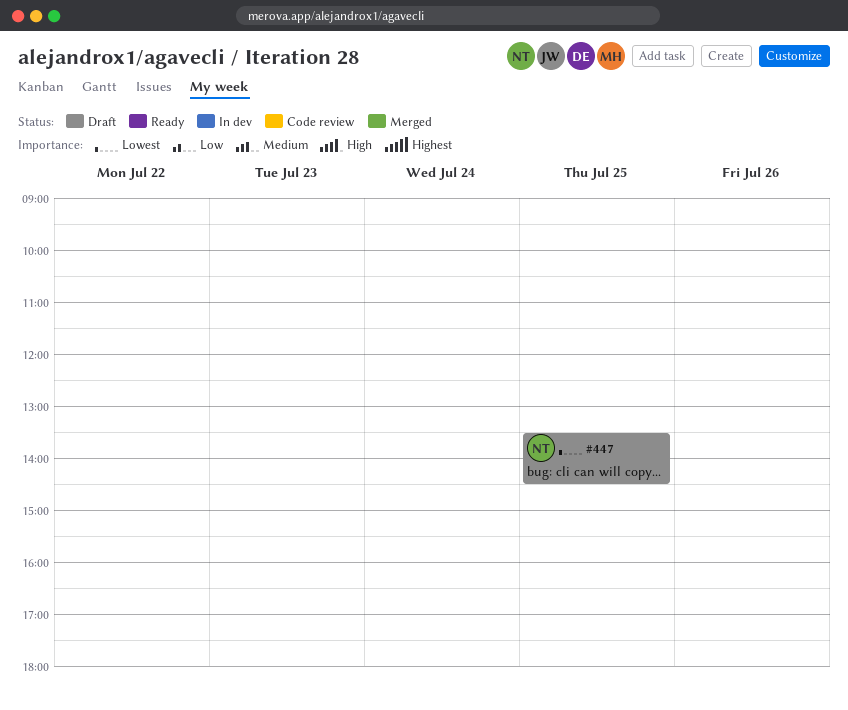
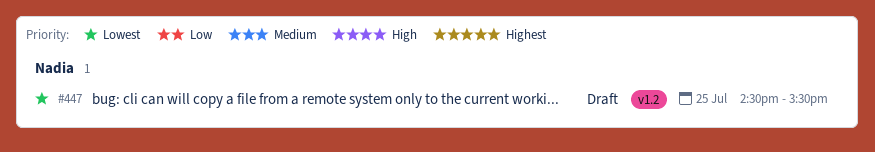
#447, begins: 13:30 -> 14:30
#447, ends: 14:30 -> 15:30

